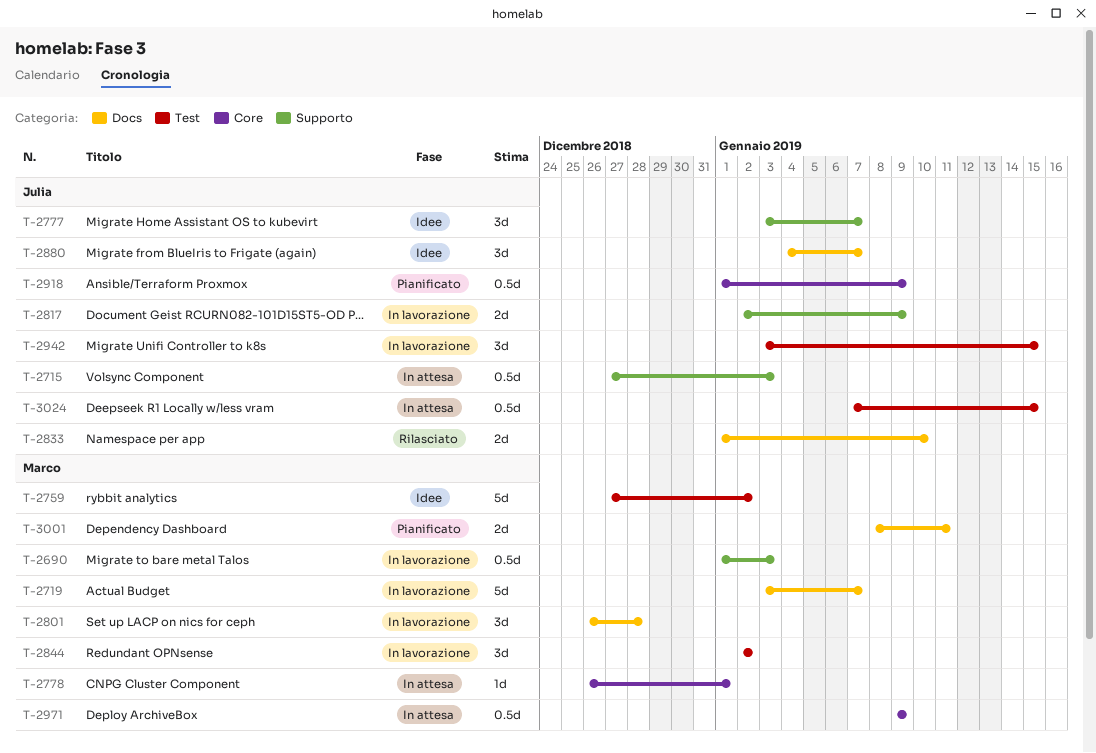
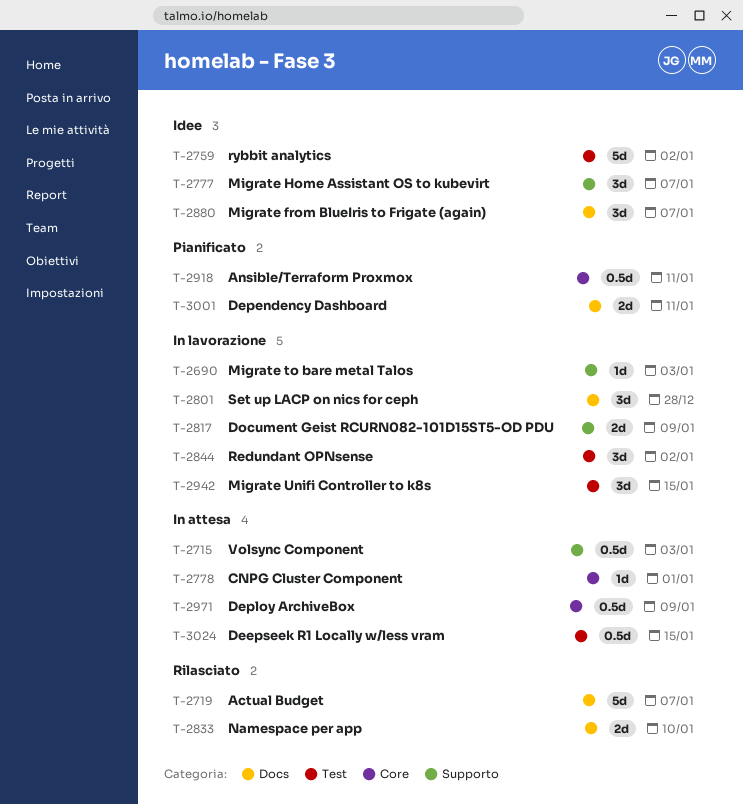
T-2690, estimate: 0.5d -> 1d
T-2719, status: In lavorazione -> Rilasciato
T-2918, due: Jan 9 -> Jan 11

